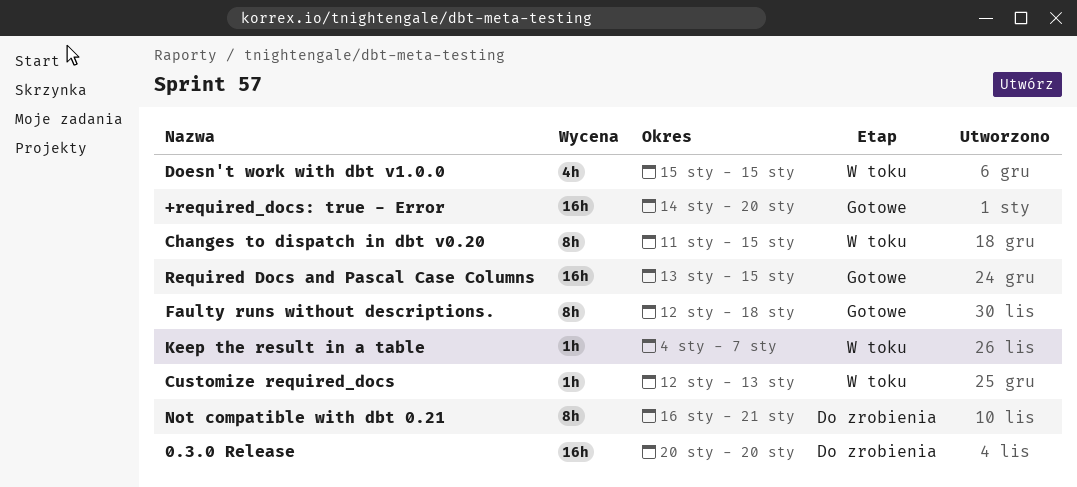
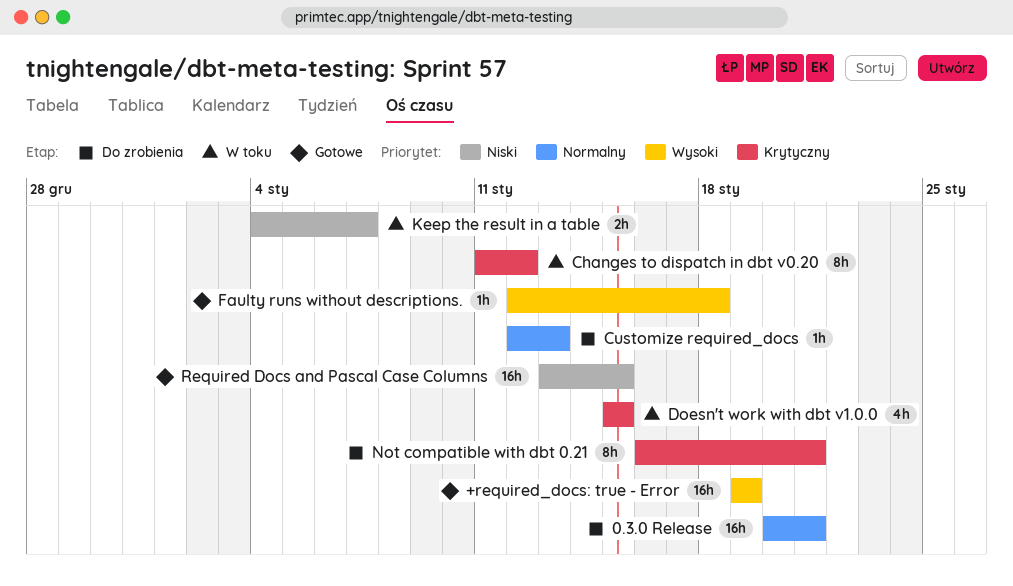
+required_docs: true - Error, start: Jan 14 -> Jan 19
+required_docs: true - Error, due: Jan 20 -> Jan 19
0.3.0 Release, due: Jan 20 -> Jan 21
Changes to dispatch in dbt v0.20, due: Jan 15 -> Jan 12
Customize required_docs, status: W toku -> Do zrobienia
Faulty runs without descriptions., estimate: 8h -> 1h
Keep the result in a table, estimate: 1h -> 2h

